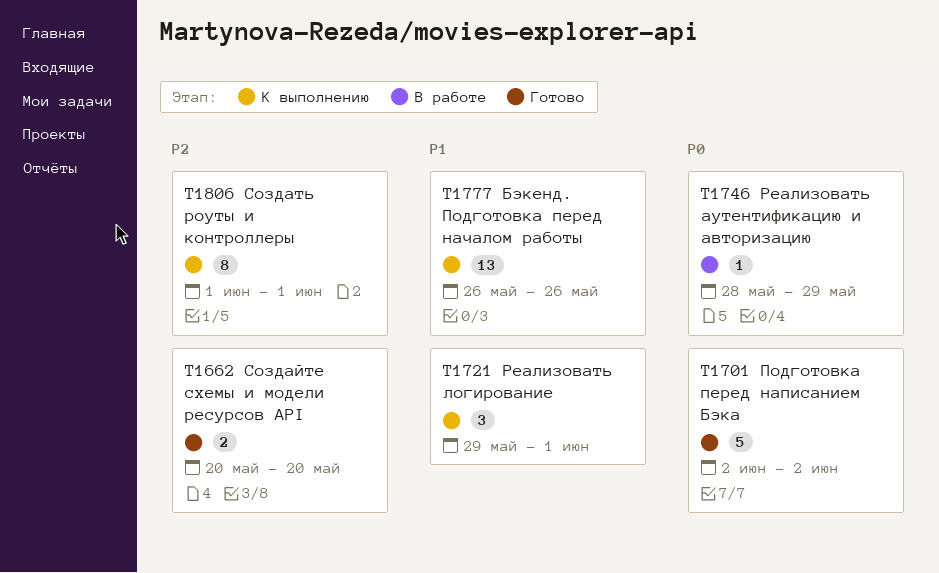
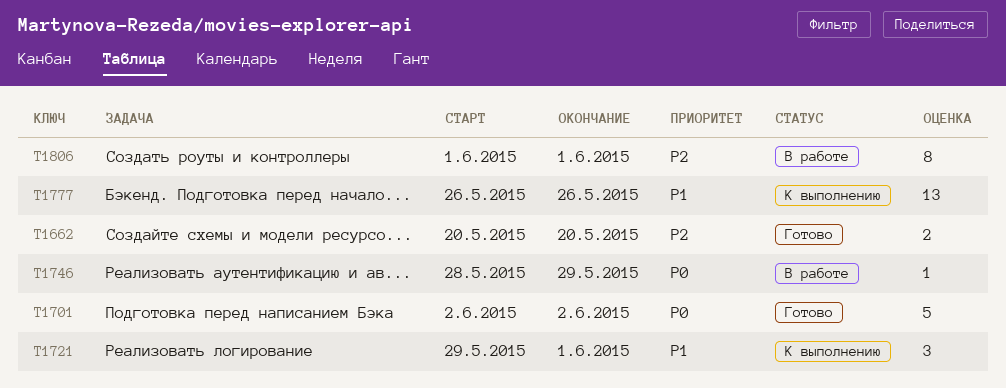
T1806, status: К выполнению -> В работе

